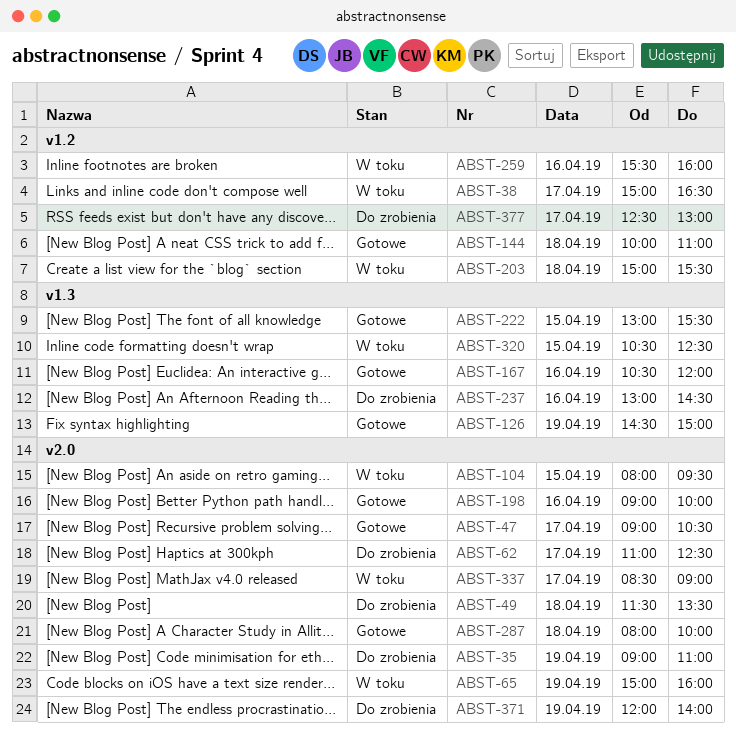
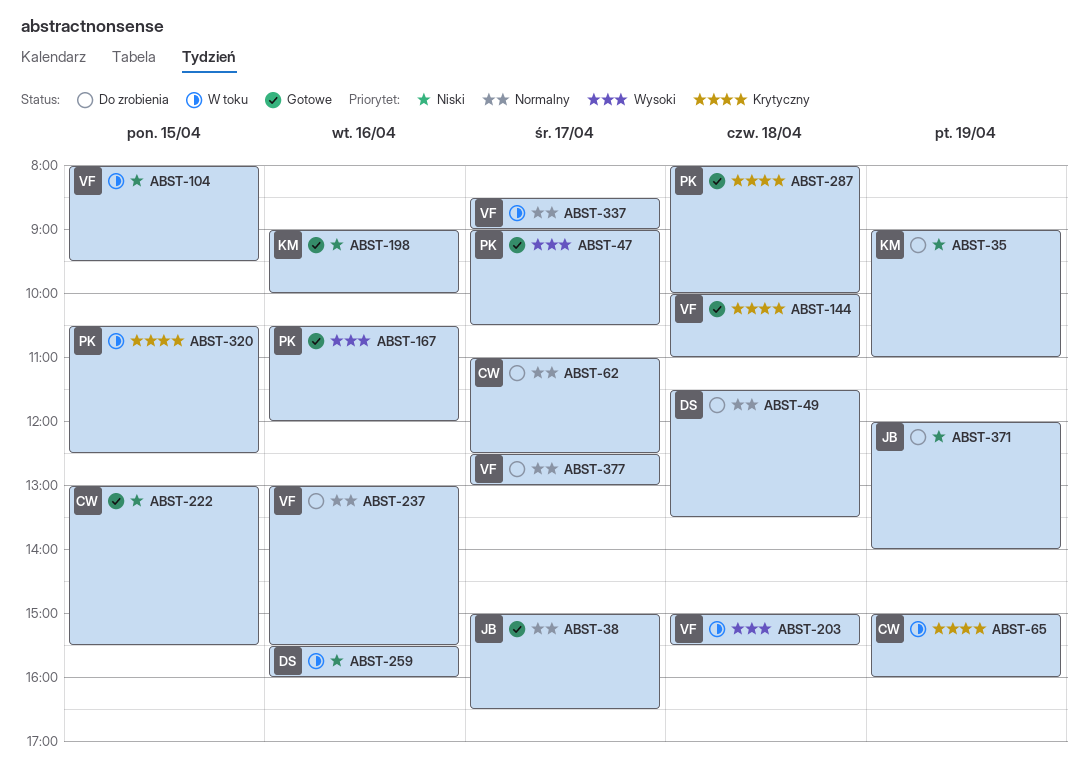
ABST-38, status: W toku -> Gotowe
ABST-126: present -> none
ABST-237, ends: 14:30 -> 15:30

